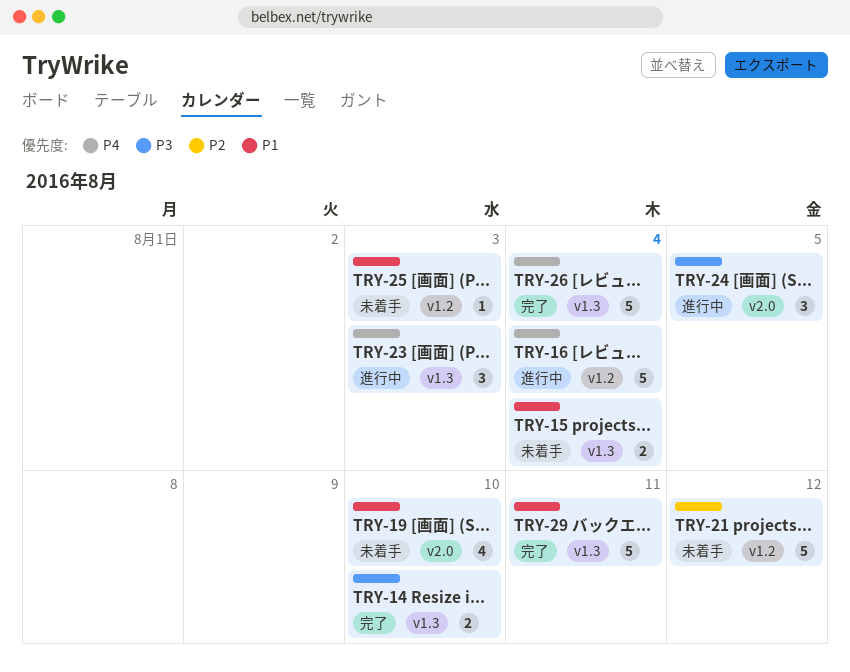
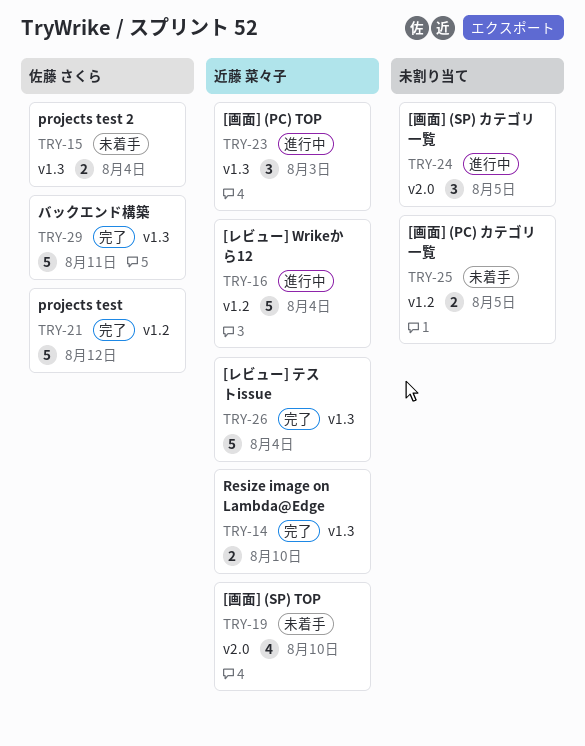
TRY-21, status: 未着手 -> 完了
TRY-25, estimate: 1 -> 2
TRY-25, due: Aug 3 -> Aug 5

